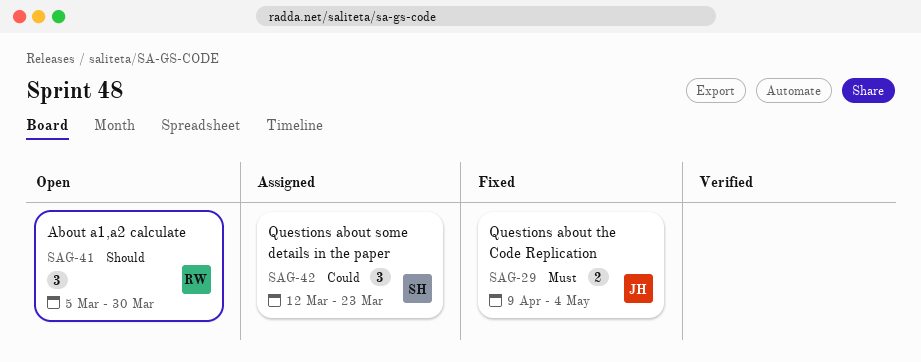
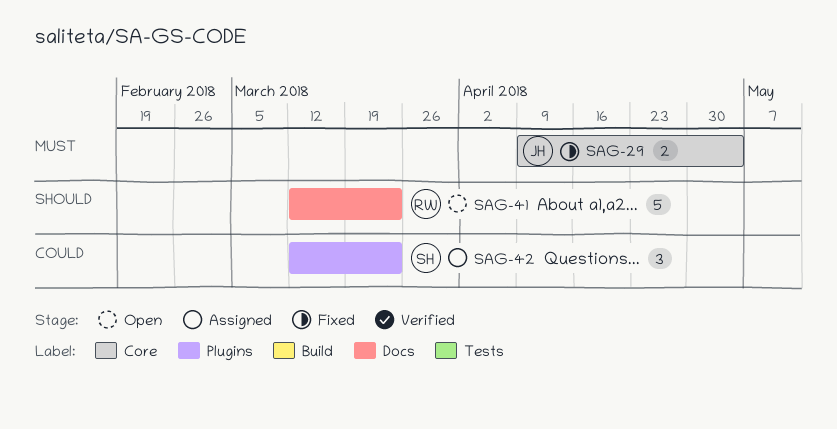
SAG-41, estimate: 3 -> 5
SAG-41, start: Mar 5 -> Mar 12
SAG-41, due: Mar 30 -> Mar 23

